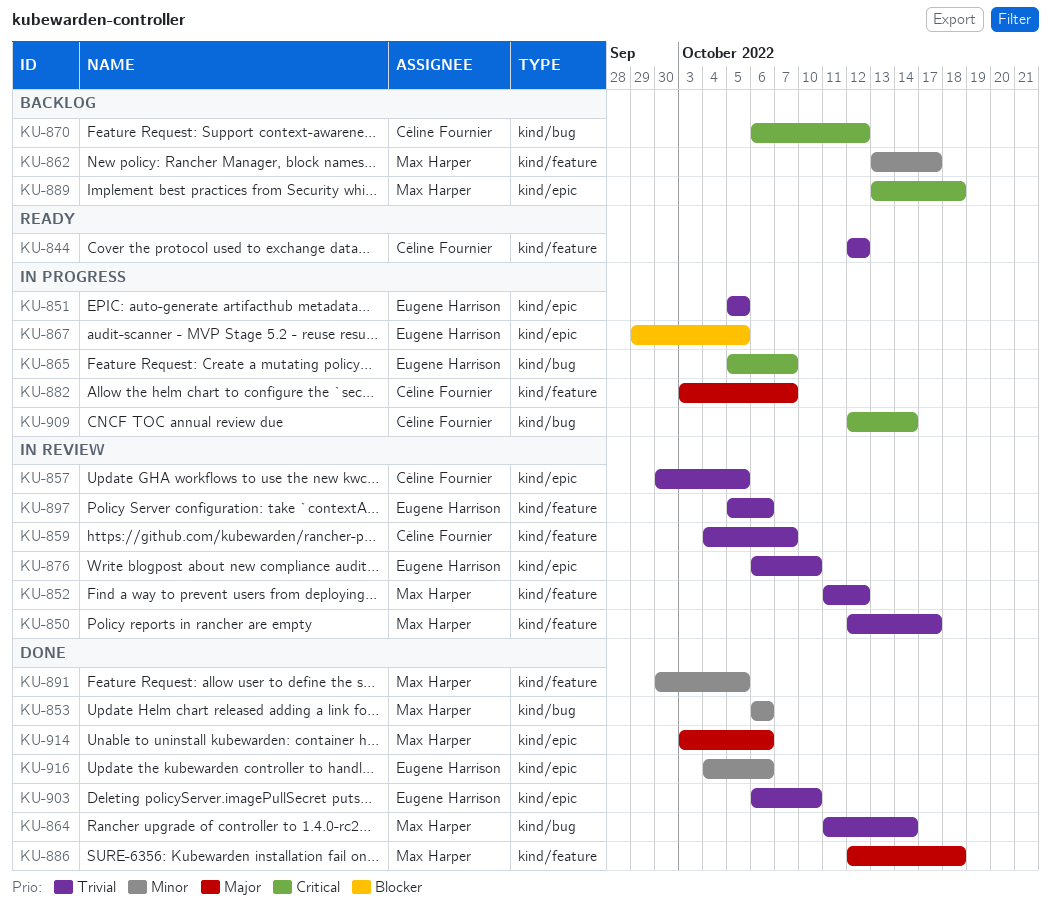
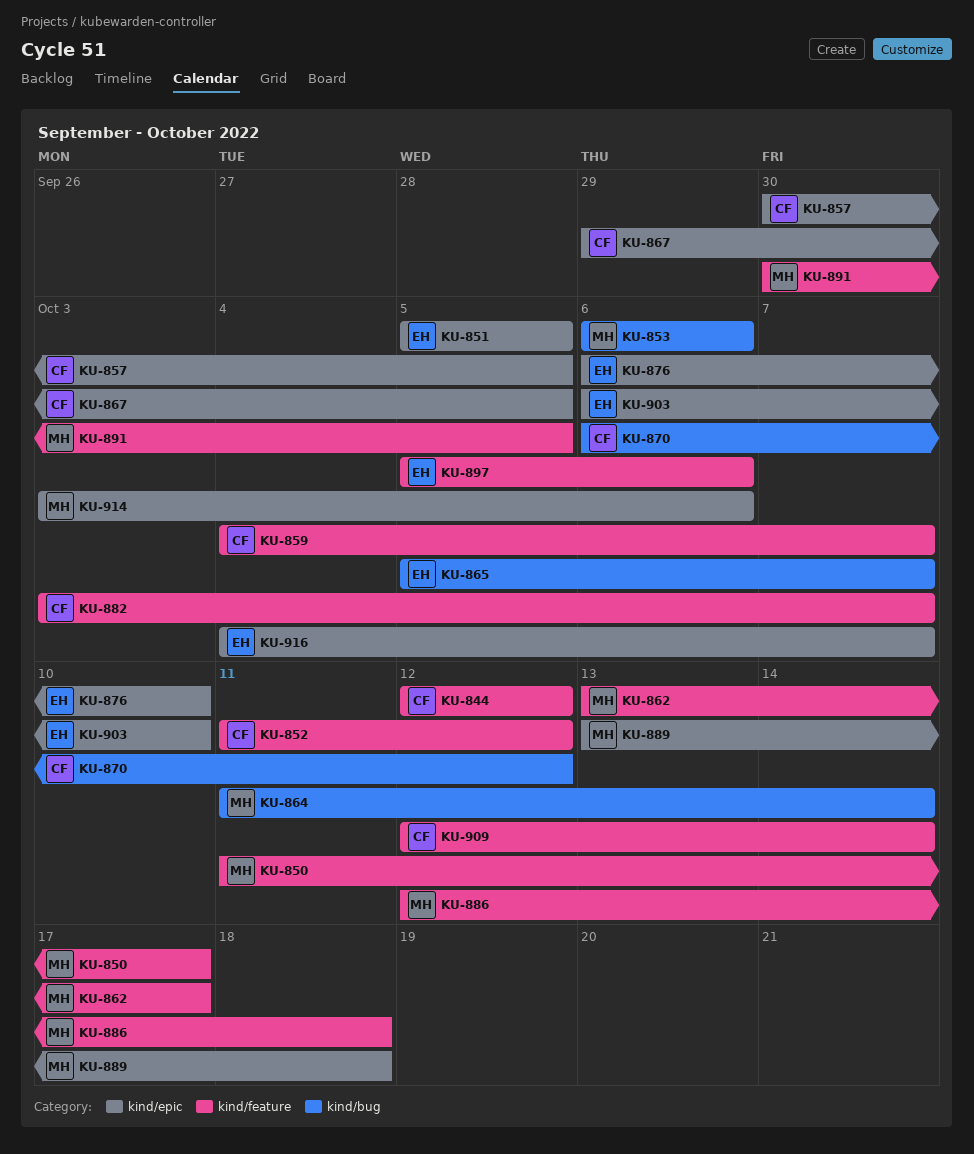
KU-850, start: Oct 12 -> Oct 11
KU-852, owner: Max Harper -> Céline Fournier
KU-867, owner: Eugene Harrison -> Céline Fournier
KU-909, label: kind/bug -> kind/feature
KU-916, due: Oct 6 -> Oct 7

